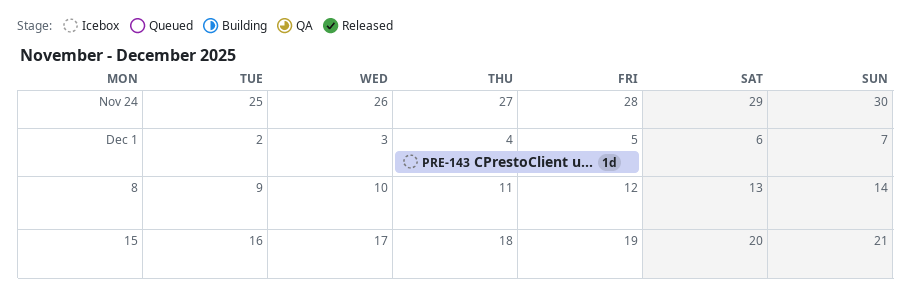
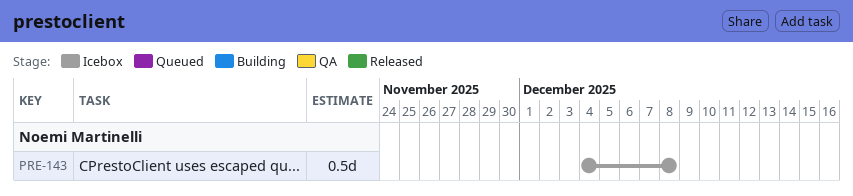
PRE-143, estimate: 1d -> 0.5d
PRE-143, due: Dec 5 -> Dec 8

